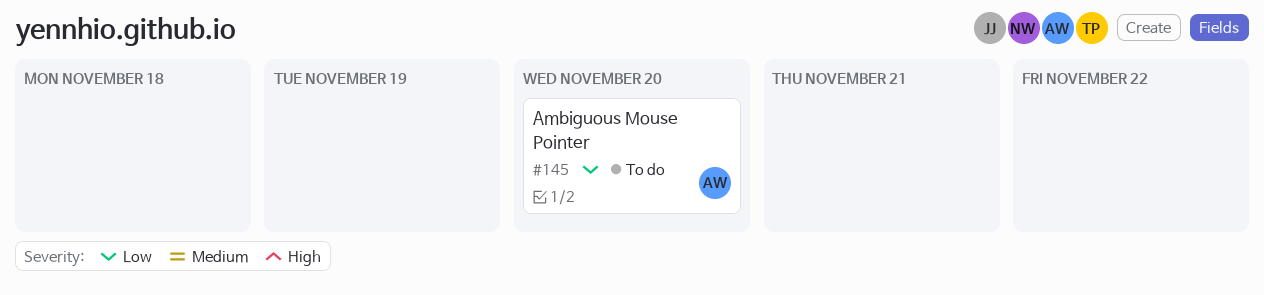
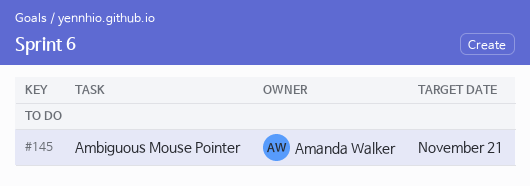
#145, due: Nov 20 -> Nov 21

